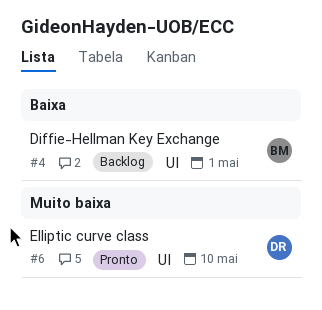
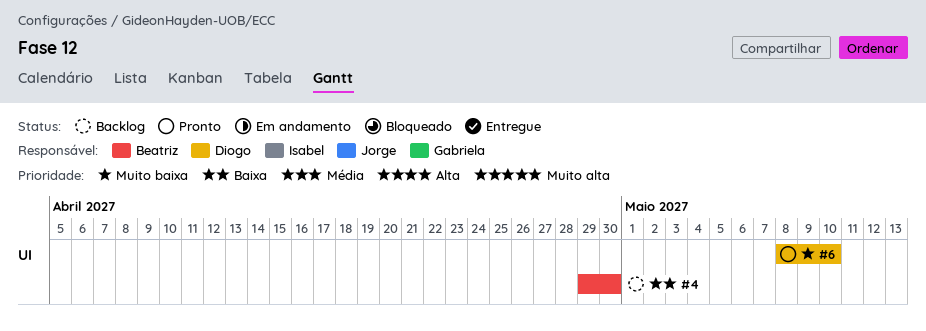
#4, due: May 1 -> Apr 30

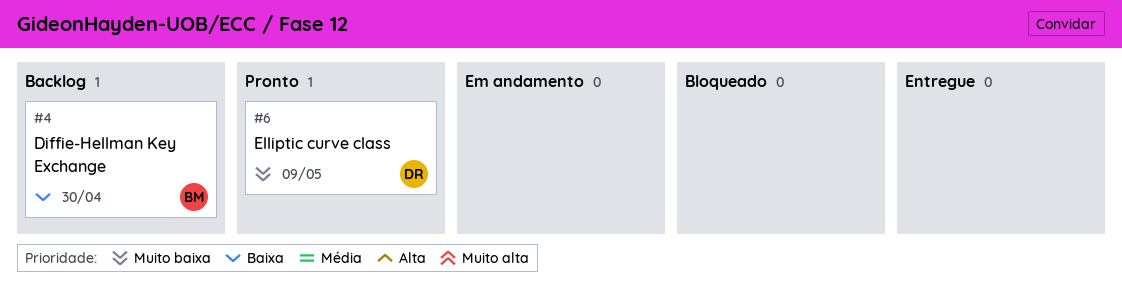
#6, due: May 10 -> May 9

